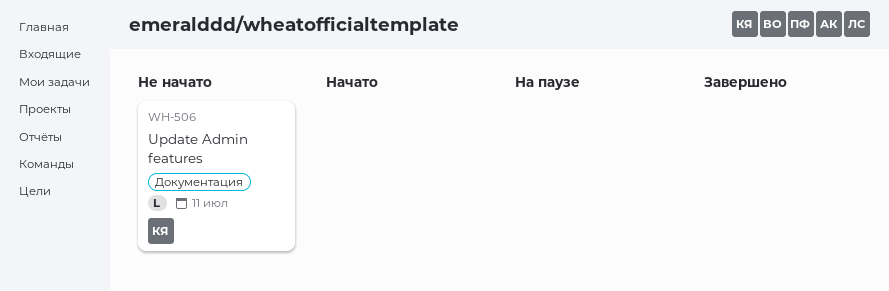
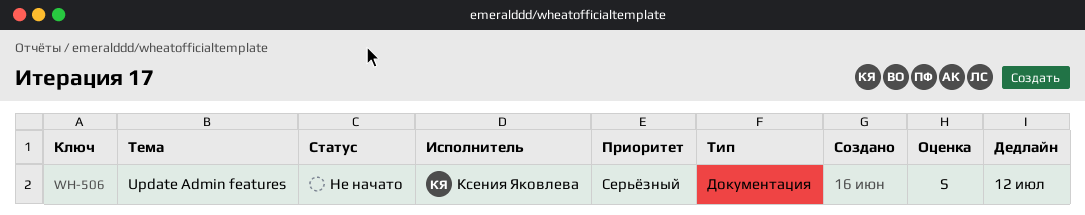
WH-506, estimate: L -> S
WH-506, due: Jul 11 -> Jul 12

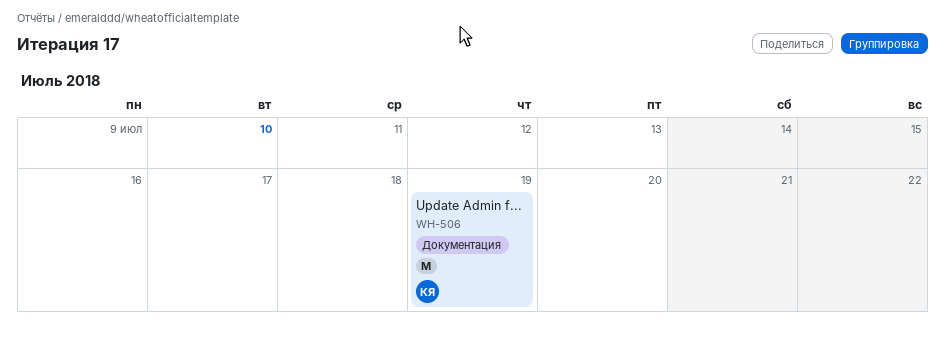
WH-506, estimate: S -> M
WH-506, due: Jul 12 -> Jul 19

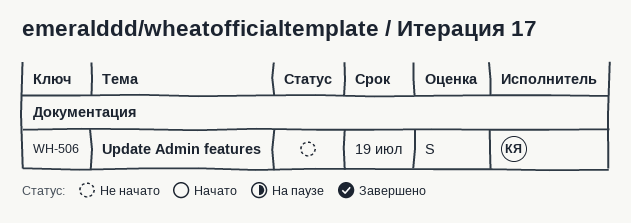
WH-506, estimate: M -> S

